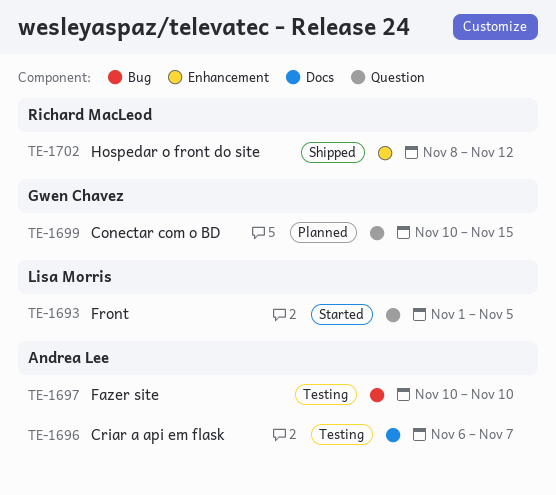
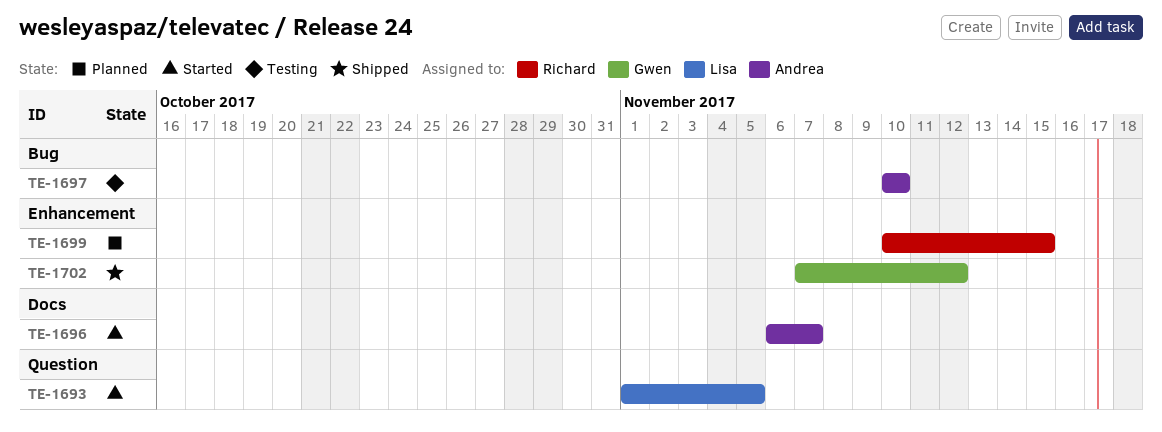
TE-1696, status: Testing -> Started
TE-1699, owner: Gwen Chavez -> Richard MacLeod
TE-1699, label: Question -> Enhancement
TE-1702, owner: Richard MacLeod -> Gwen Chavez
TE-1702, start: Nov 8 -> Nov 7

